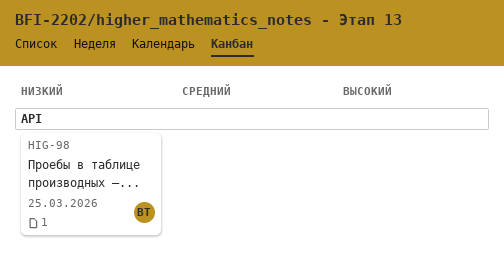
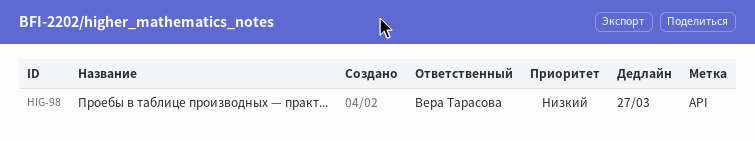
HIG-98, due: Mar 25 -> Mar 27

